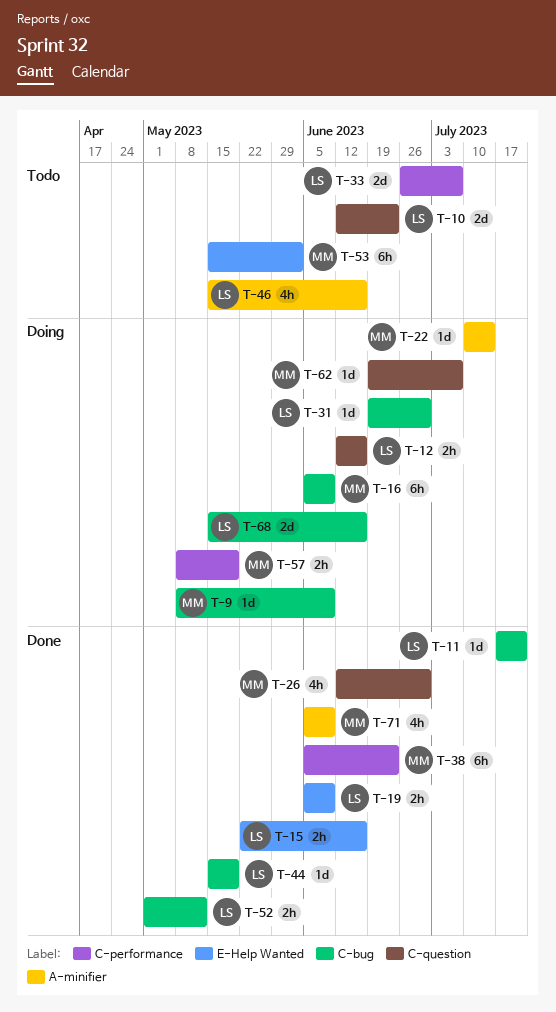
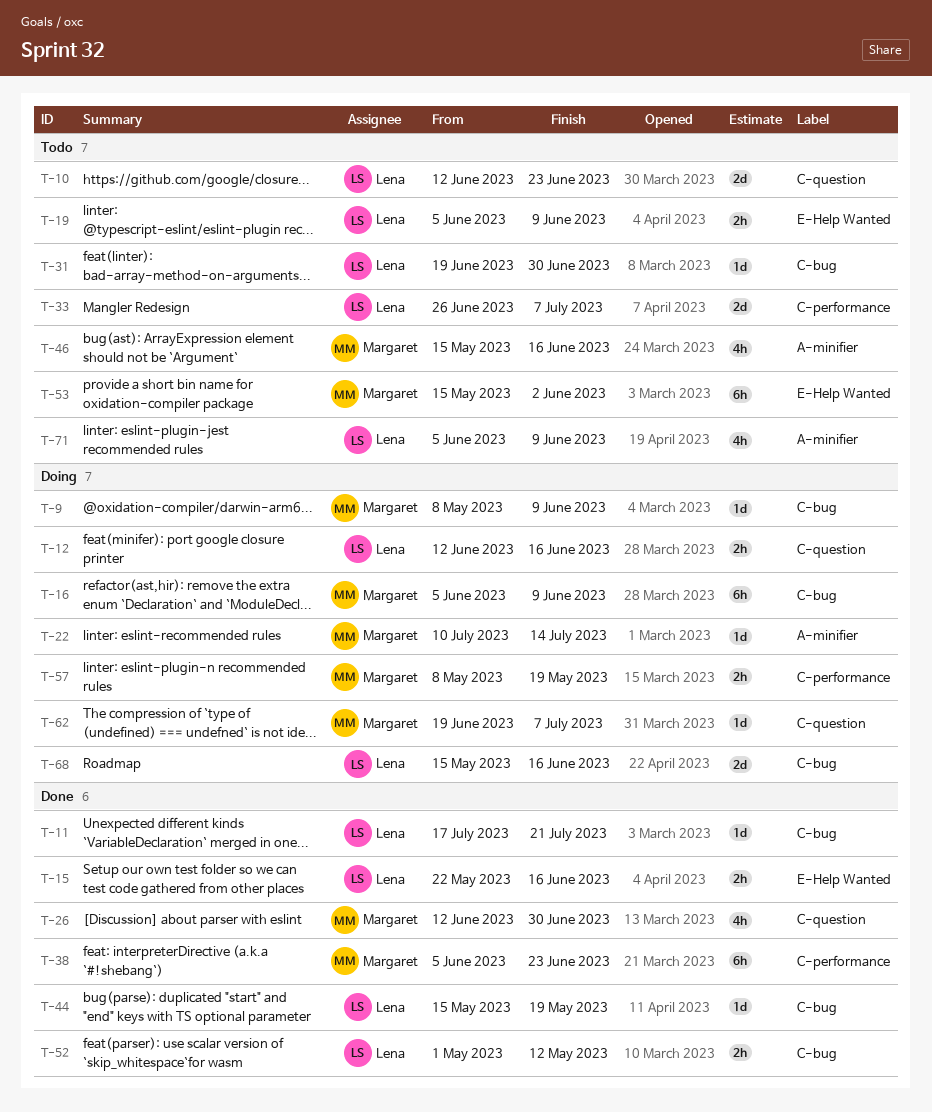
T-19, status: Done -> Todo
T-31, status: Doing -> Todo
T-46, owner: Lena -> Margaret
T-71, status: Done -> Todo
T-71, owner: Margaret -> Lena

